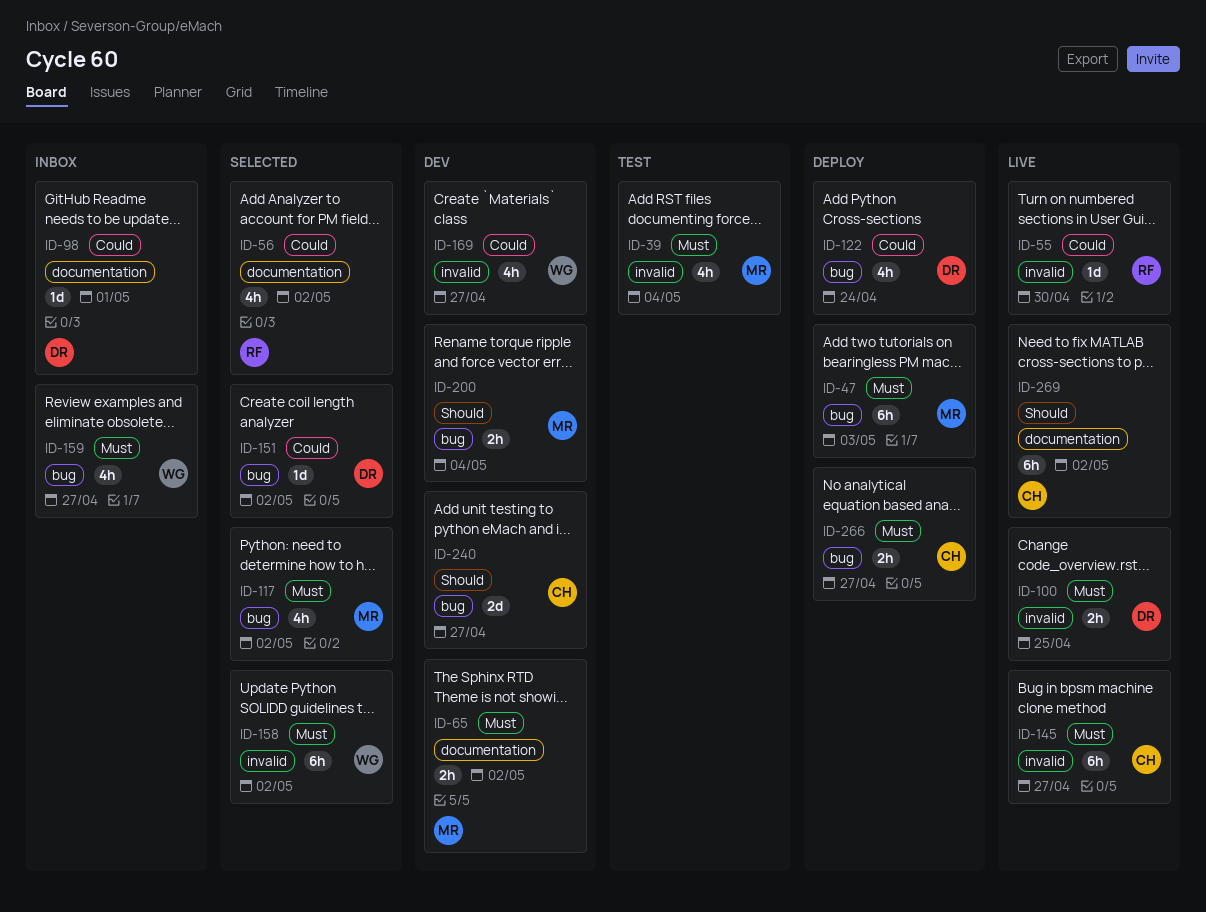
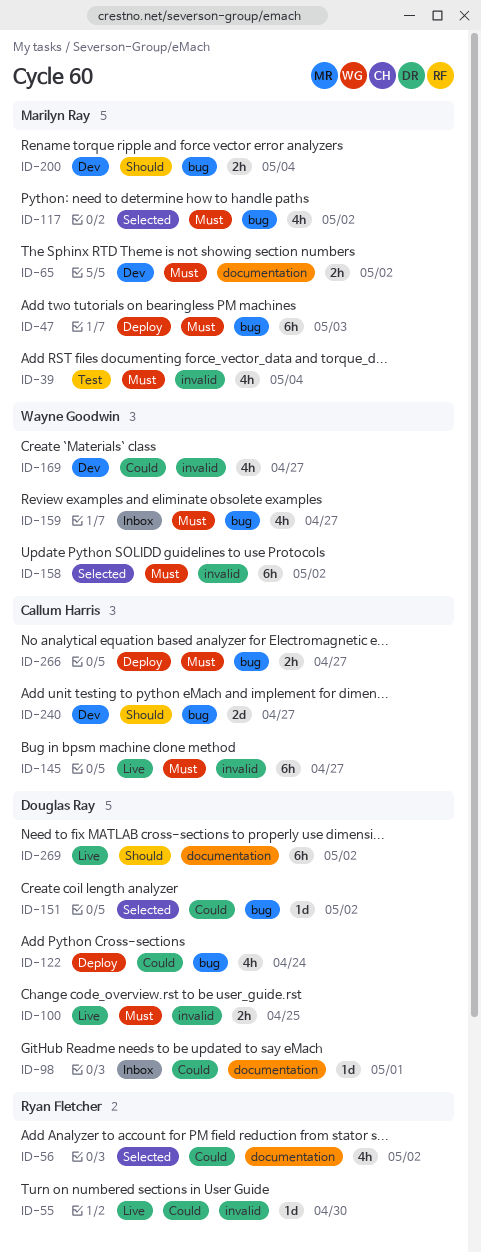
ID-269, owner: Callum Harris -> Douglas Ray

